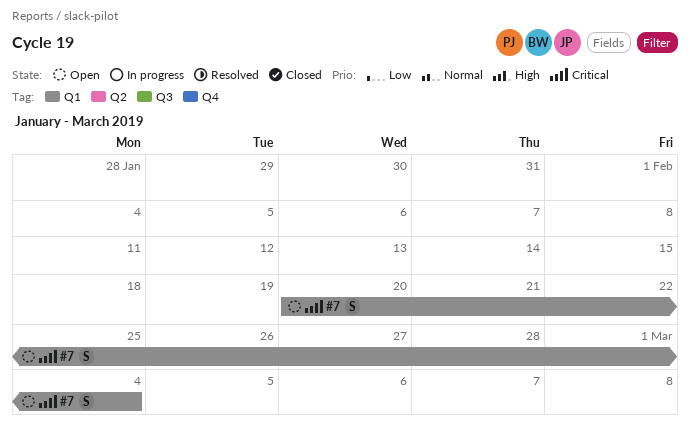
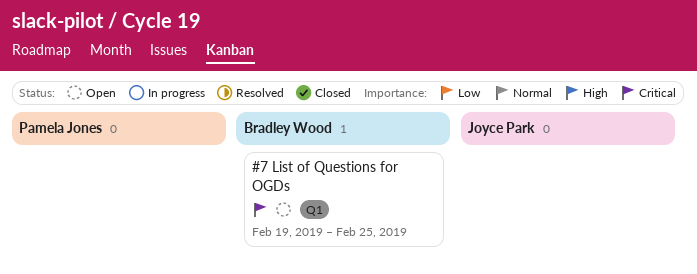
#7, start: Feb 20 -> Feb 19
#7, due: Mar 4 -> Feb 25

